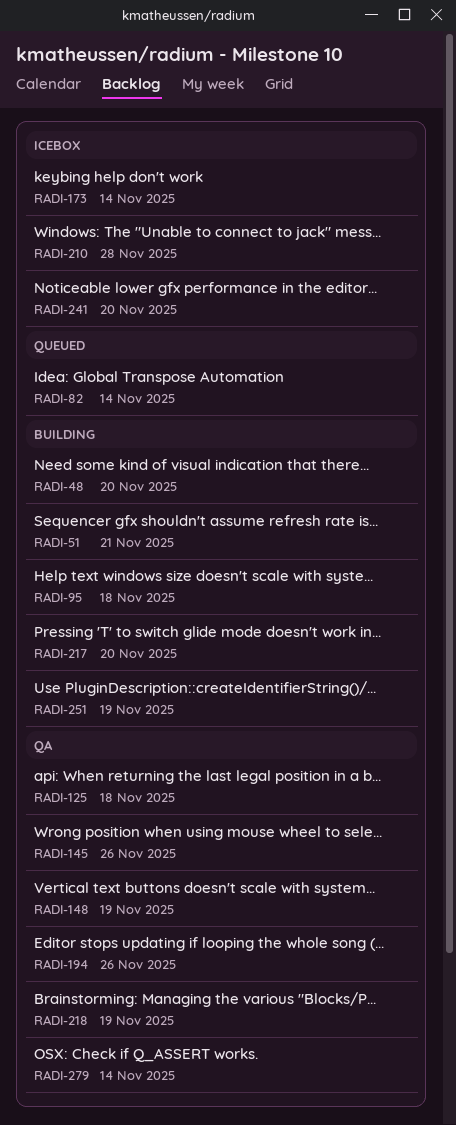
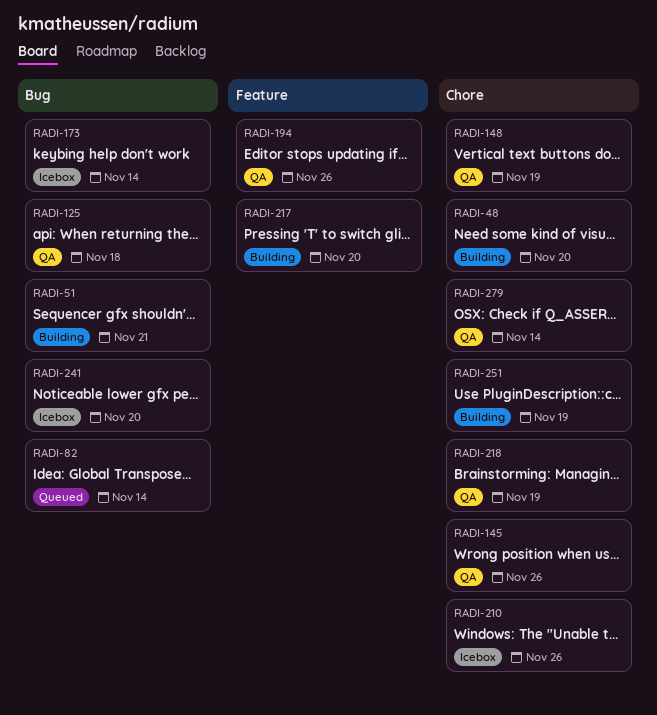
RADI-95: present -> none
RADI-210, due: Nov 28 -> Nov 26

